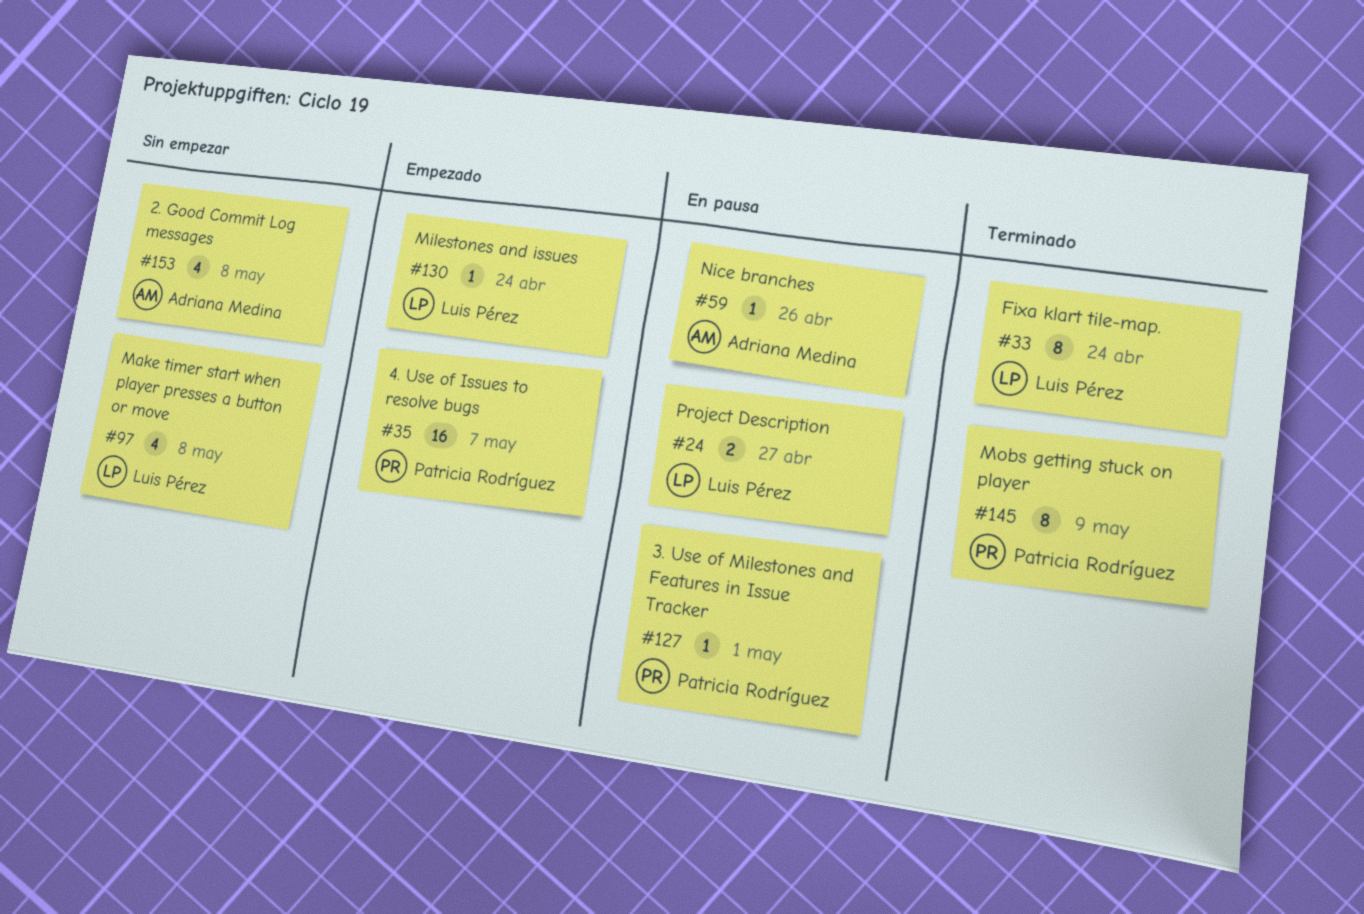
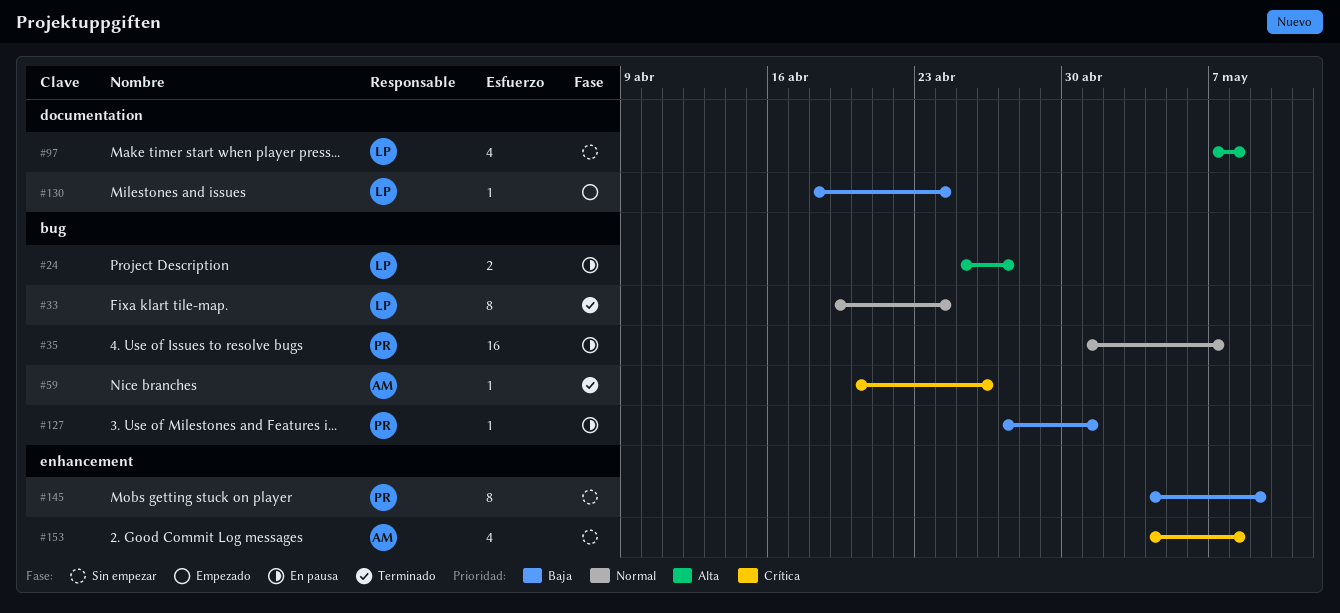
#35, status: Empezado -> En pausa
#59, status: En pausa -> Terminado
#145, status: Terminado -> Sin empezar

